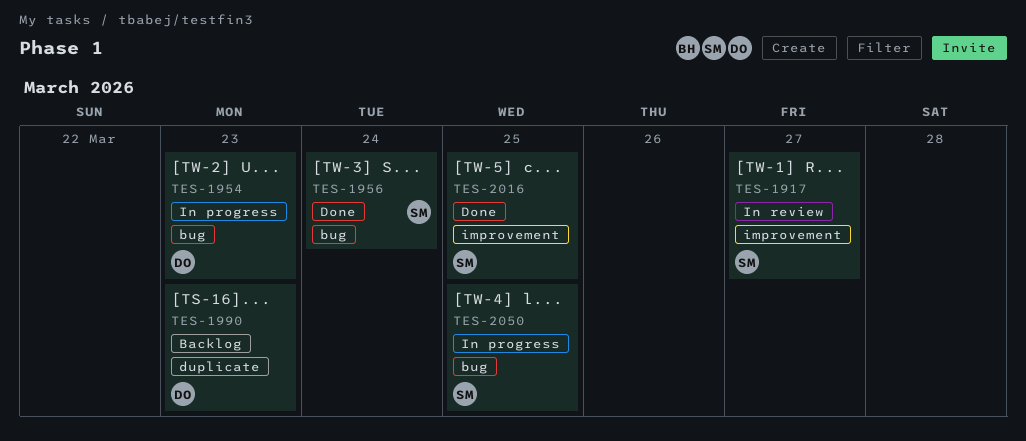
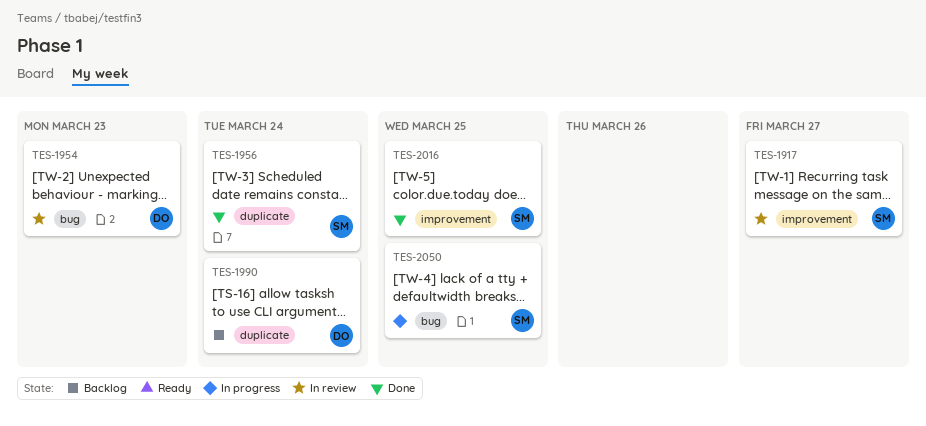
TES-1954, status: In progress -> In review
TES-1956, label: bug -> duplicate
TES-1990, due: Mar 23 -> Mar 24

